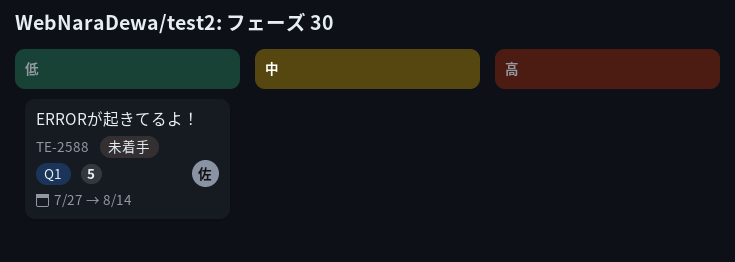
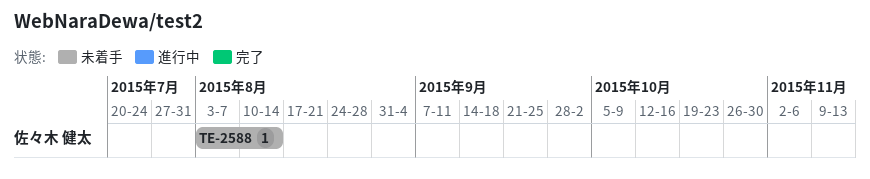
TE-2588, estimate: 5 -> 1
TE-2588, start: Jul 27 -> Aug 3

